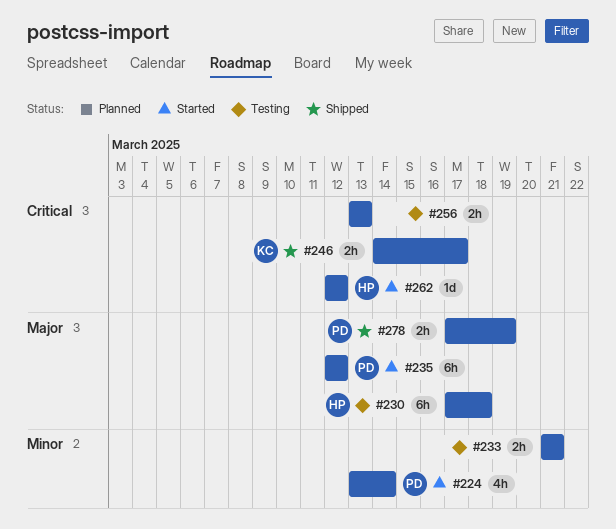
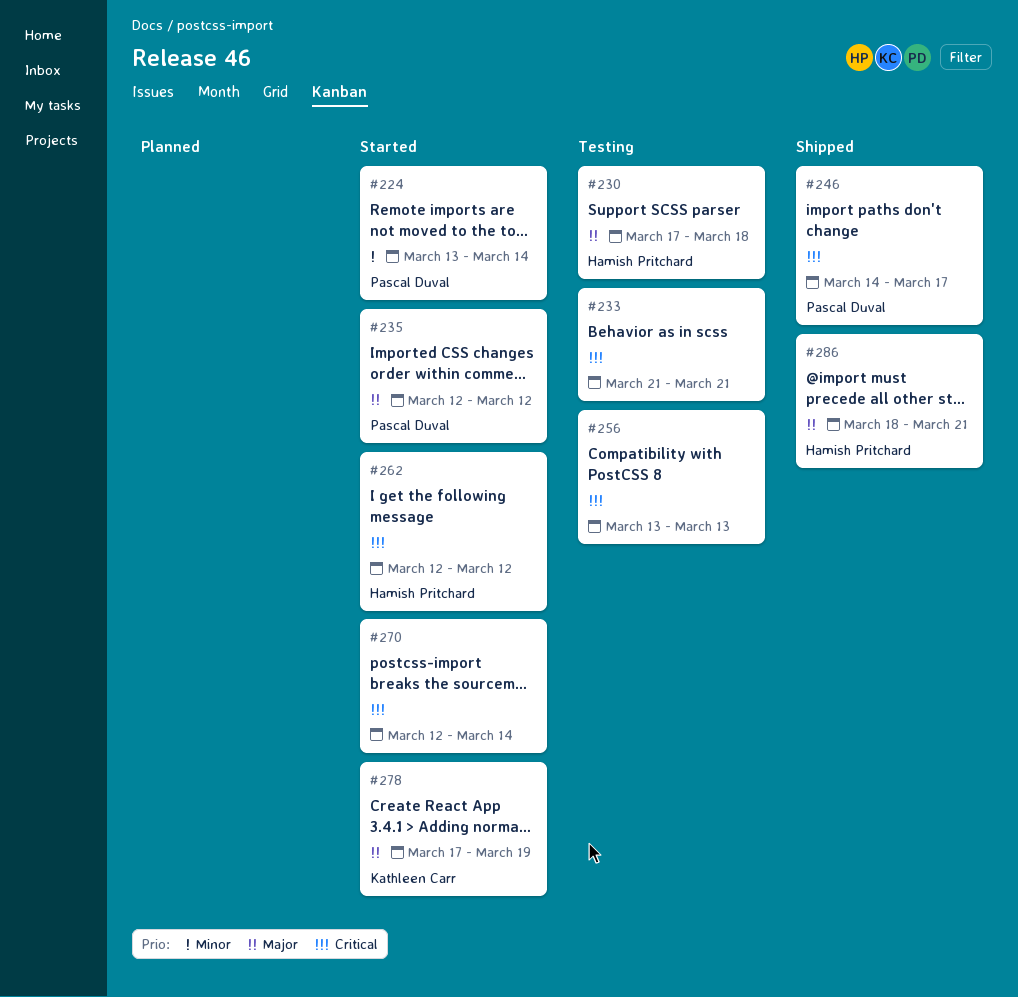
#233, priority: Minor -> Critical
#246, owner: Kathleen Carr -> Pascal Duval
#270: none -> present
#278, status: Shipped -> Started
#278, owner: Pascal Duval -> Kathleen Carr
#286: none -> present

